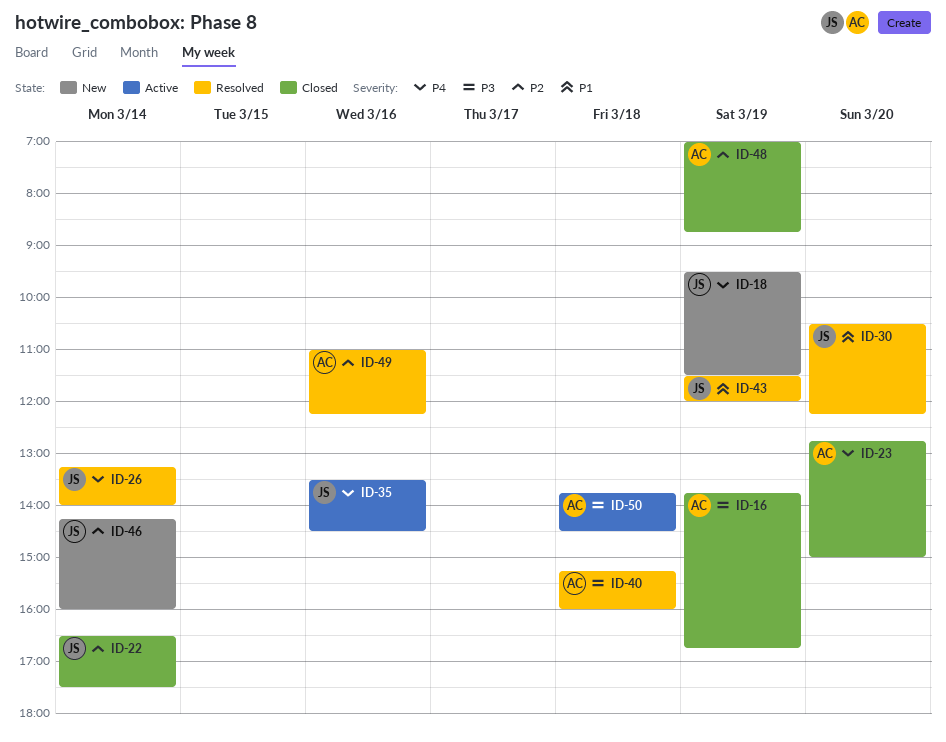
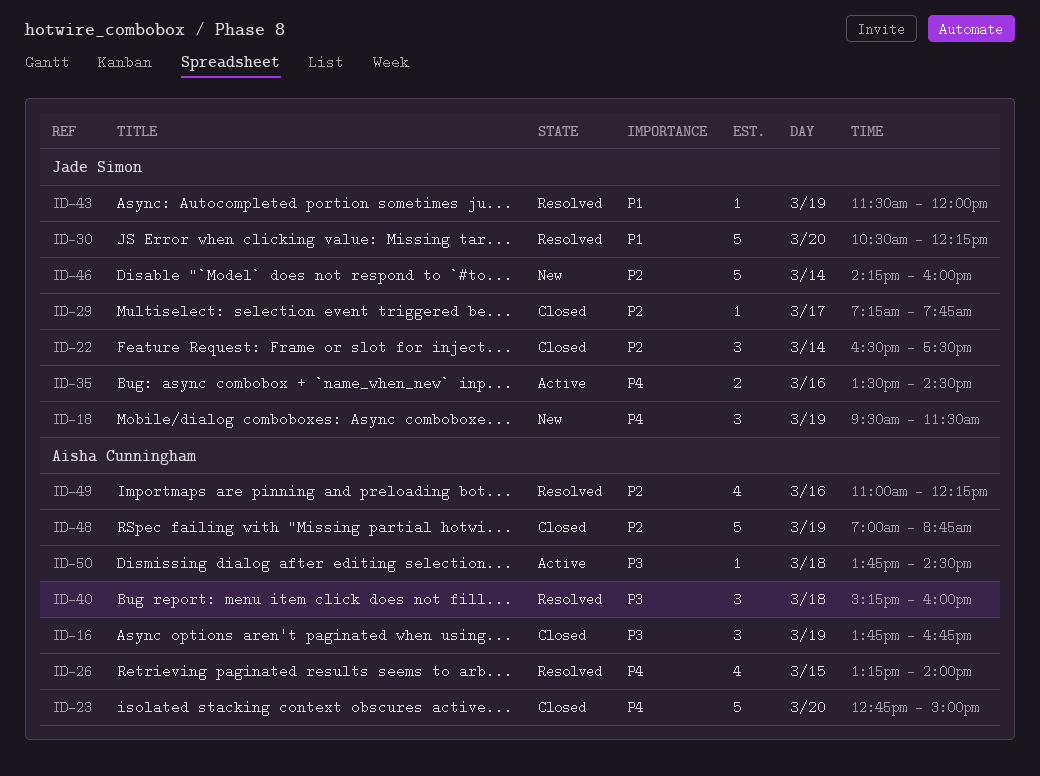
ID-26, owner: Jade Simon -> Aisha Cunningham
ID-26, day: Mar 14 -> Mar 15
ID-29: none -> present

